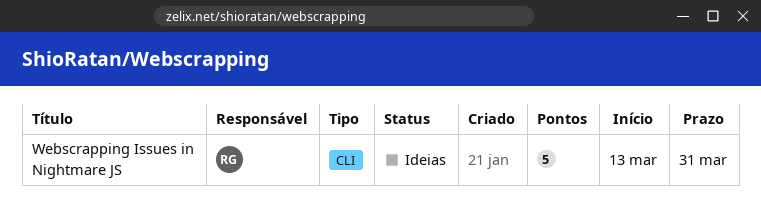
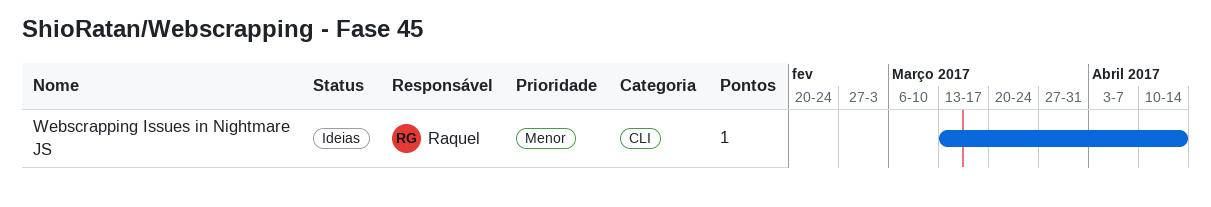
Webscrapping Issues in Nightmare JS, estimate: 5 -> 1
Webscrapping Issues in Nightmare JS, due: Mar 31 -> Apr 14

